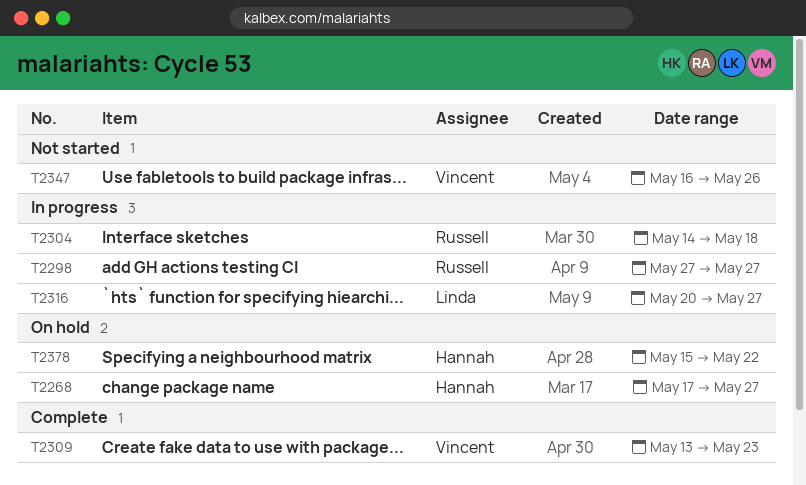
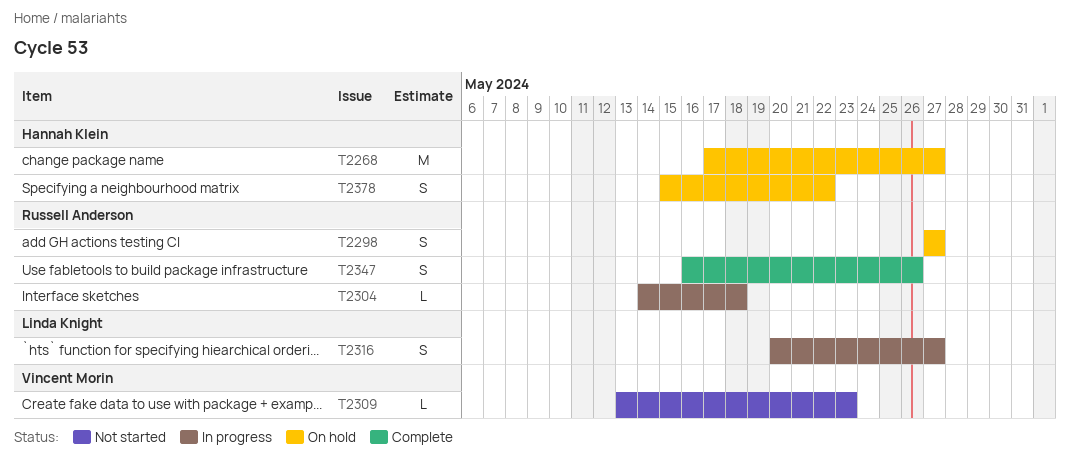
T2298, status: In progress -> On hold
T2309, status: Complete -> Not started
T2347, status: Not started -> Complete
T2347, owner: Vincent Morin -> Russell Anderson

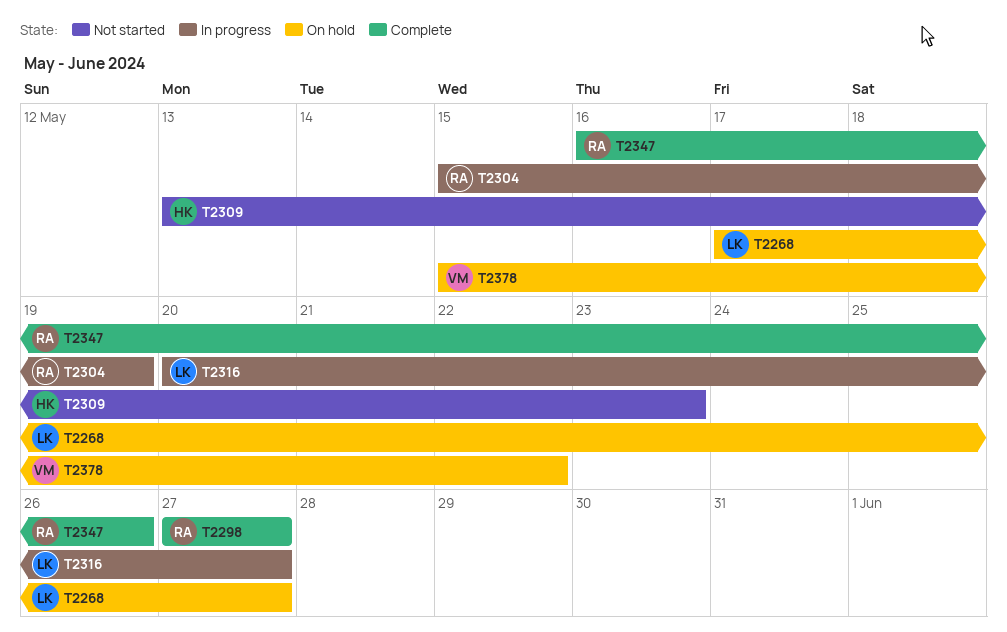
T2268, owner: Hannah Klein -> Linda Knight
T2298, status: On hold -> Complete
T2304, start: May 14 -> May 15
T2304, due: May 18 -> May 19
T2309, owner: Vincent Morin -> Hannah Klein
T2378, owner: Hannah Klein -> Vincent Morin

